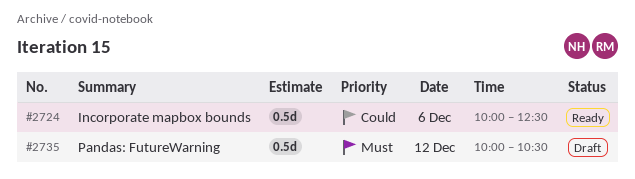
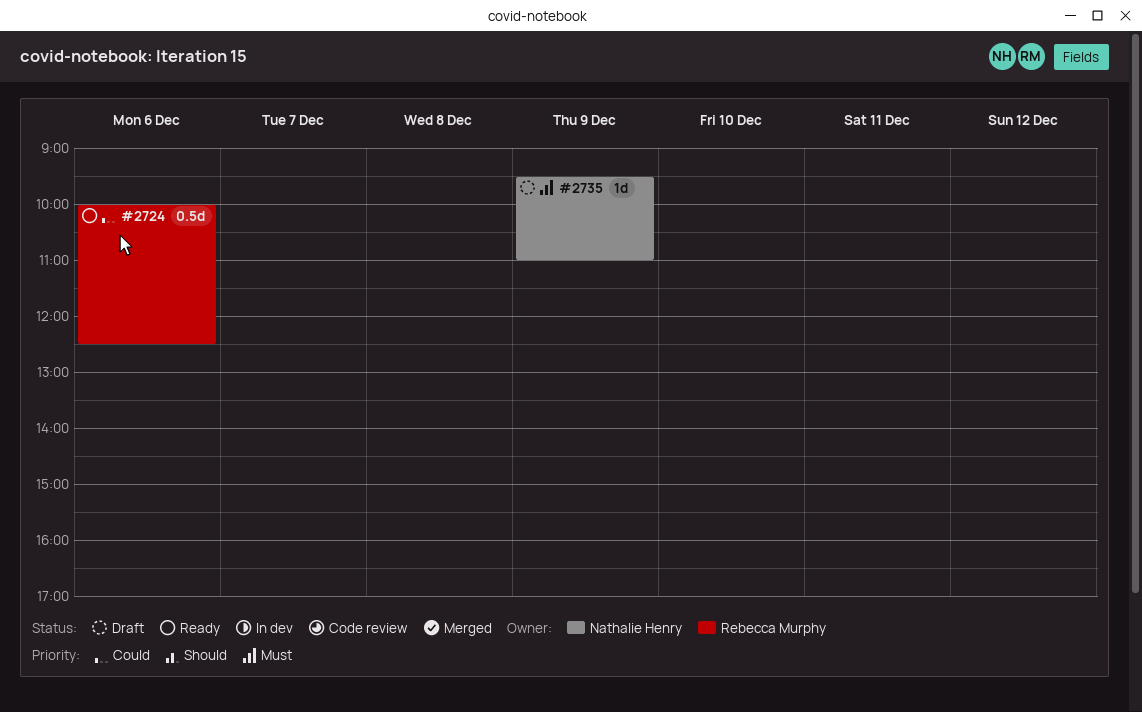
#2735, estimate: 0.5d -> 1d
#2735, day: Dec 12 -> Dec 9
#2735, begins: 10:00 -> 09:30
#2735, ends: 10:30 -> 11:00

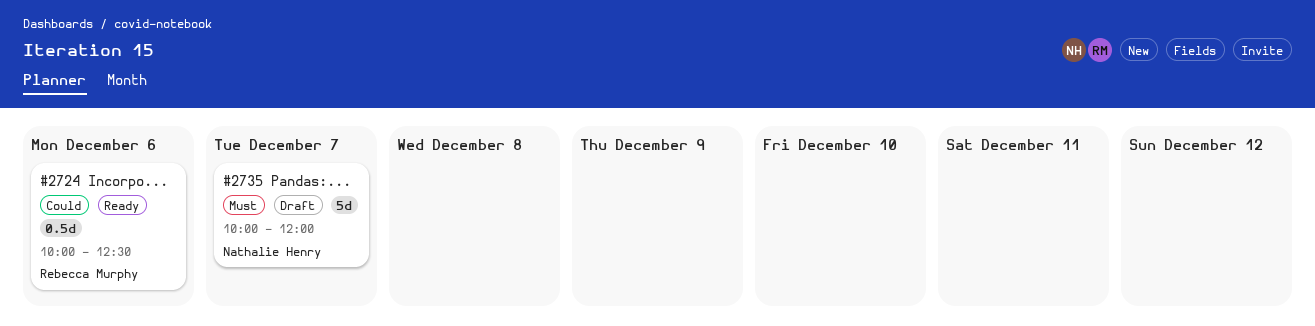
#2735, estimate: 1d -> 5d
#2735, day: Dec 9 -> Dec 7
#2735, begins: 09:30 -> 10:00
#2735, ends: 11:00 -> 12:00

